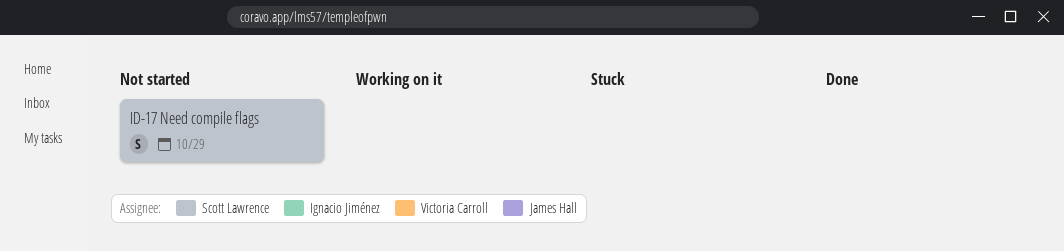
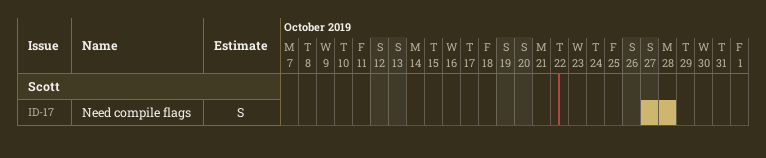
ID-17, due: Oct 29 -> Oct 28

